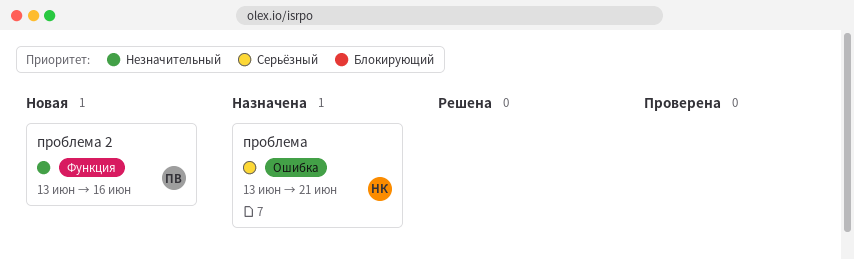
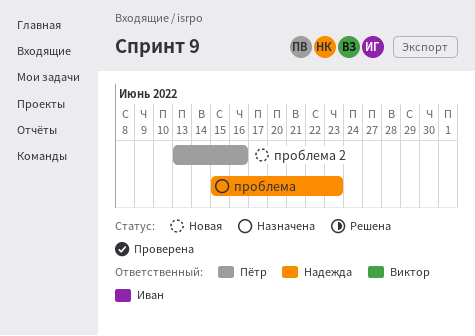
проблема, start: Jun 13 -> Jun 15
проблема, due: Jun 21 -> Jun 23

